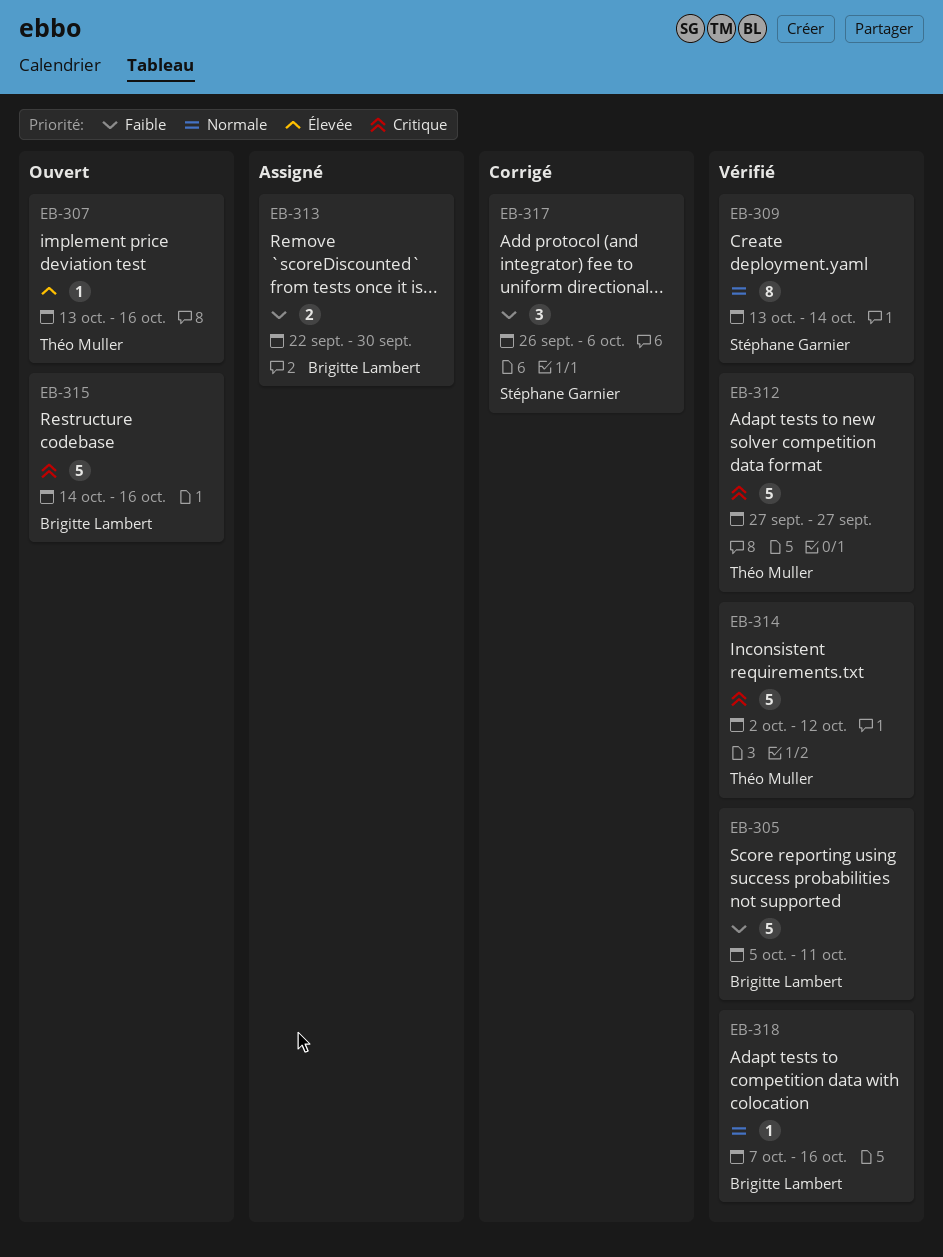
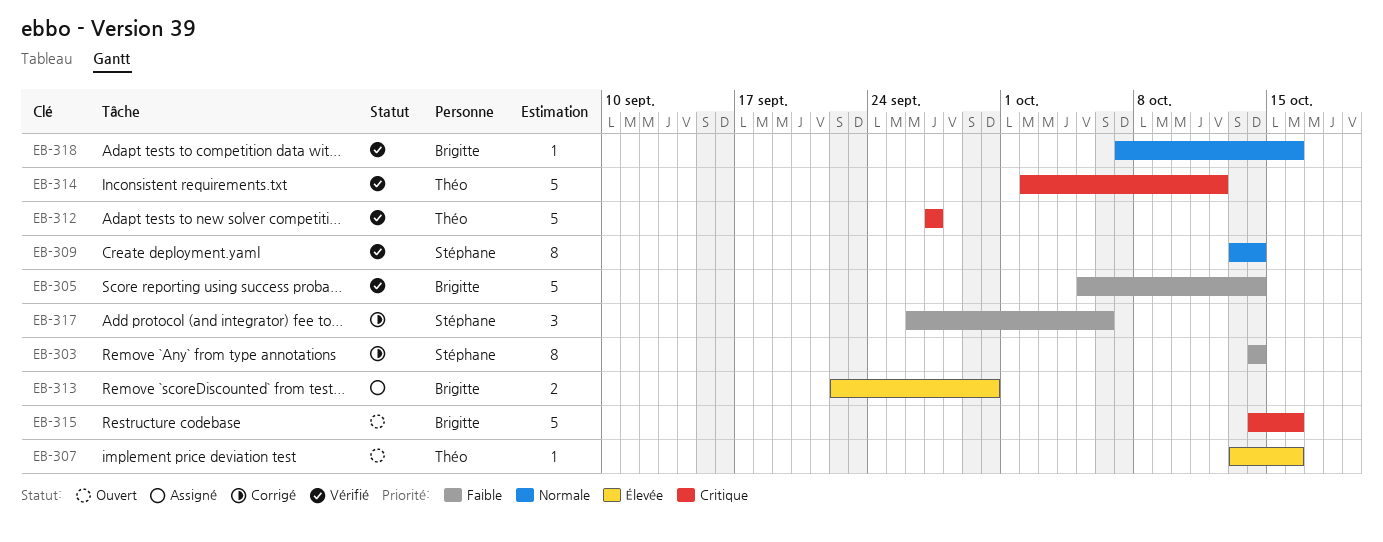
EB-303: none -> present
EB-305, due: Oct 11 -> Oct 14
EB-313, priority: Faible -> Élevée

